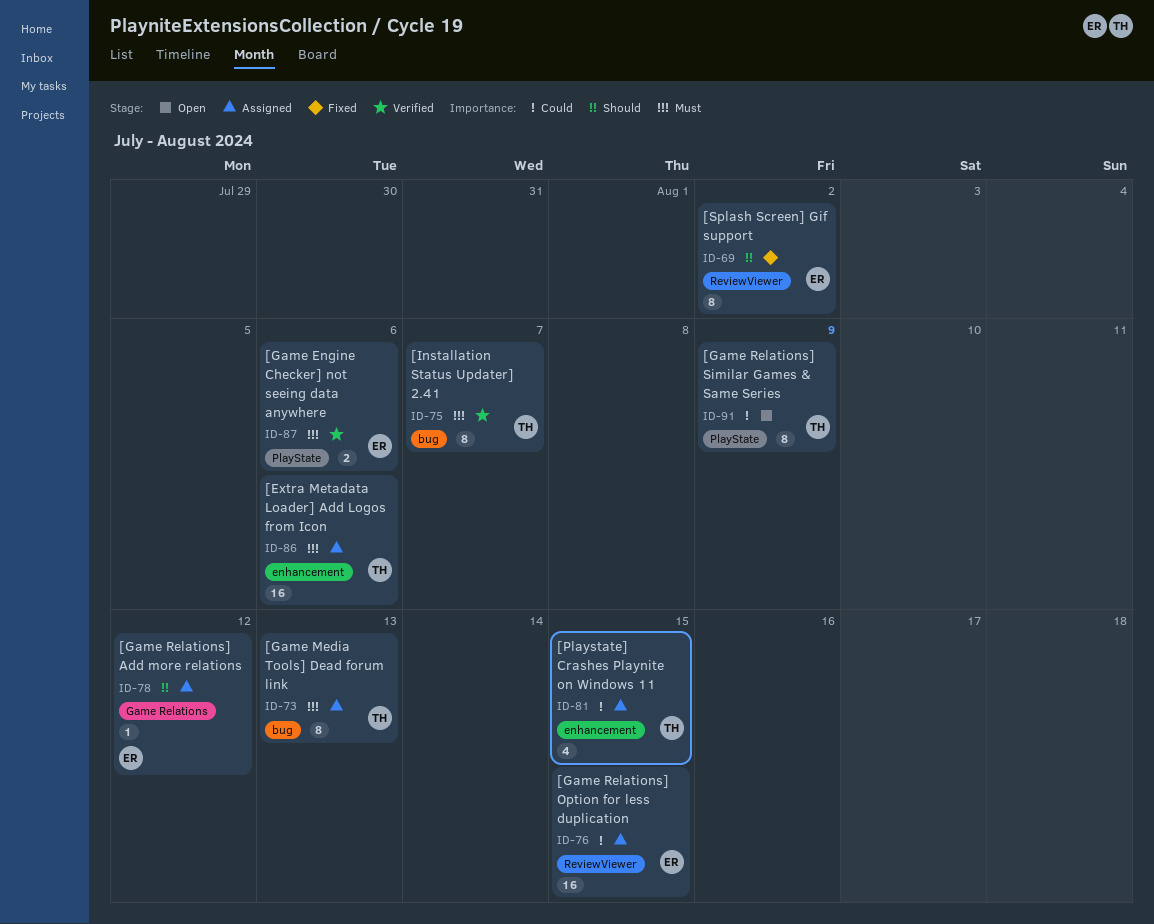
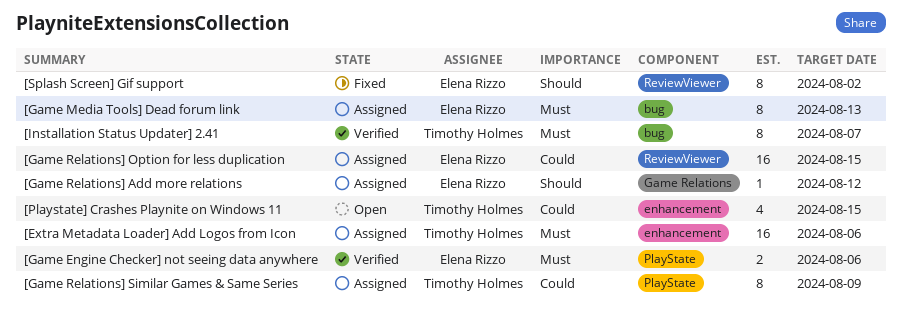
[Game Media Tools] Dead forum link, owner: Timothy Holmes -> Elena Rizzo
[Game Relations] Similar Games & Same Series, status: Open -> Assigned
[Playstate] Crashes Playnite on Windows 11, status: Assigned -> Open

